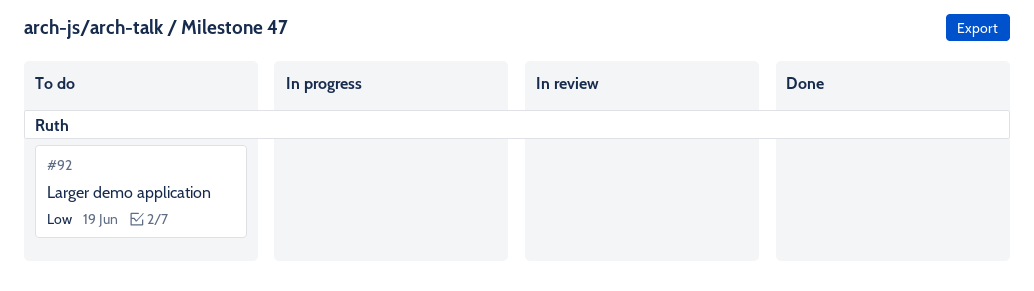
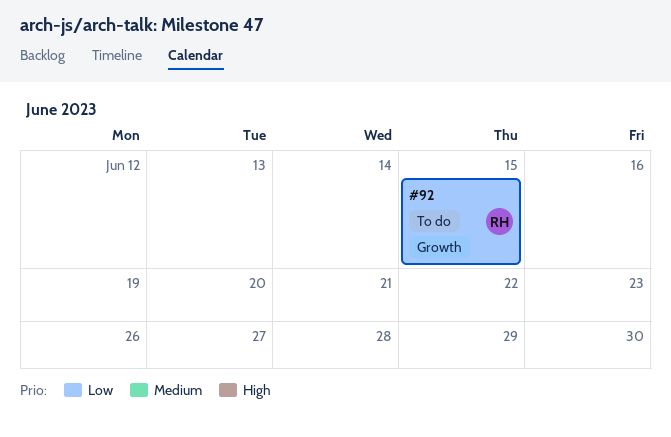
#92, due: Jun 19 -> Jun 15

